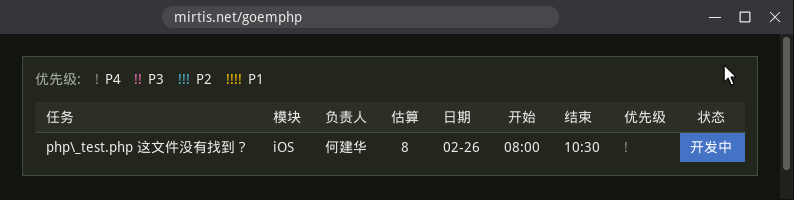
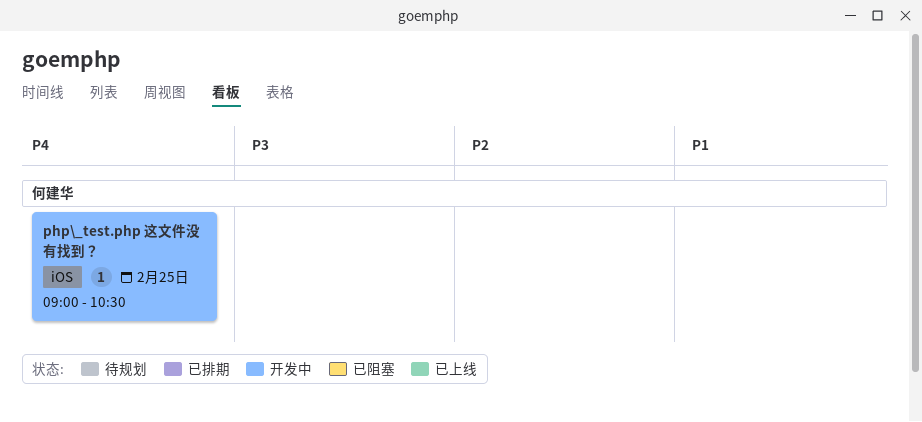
php\_test.php 这文件没有找到？, estimate: 8 -> 1
php\_test.php 这文件没有找到？, day: Feb 26 -> Feb 25
php\_test.php 这文件没有找到？, begins: 08:00 -> 09:00

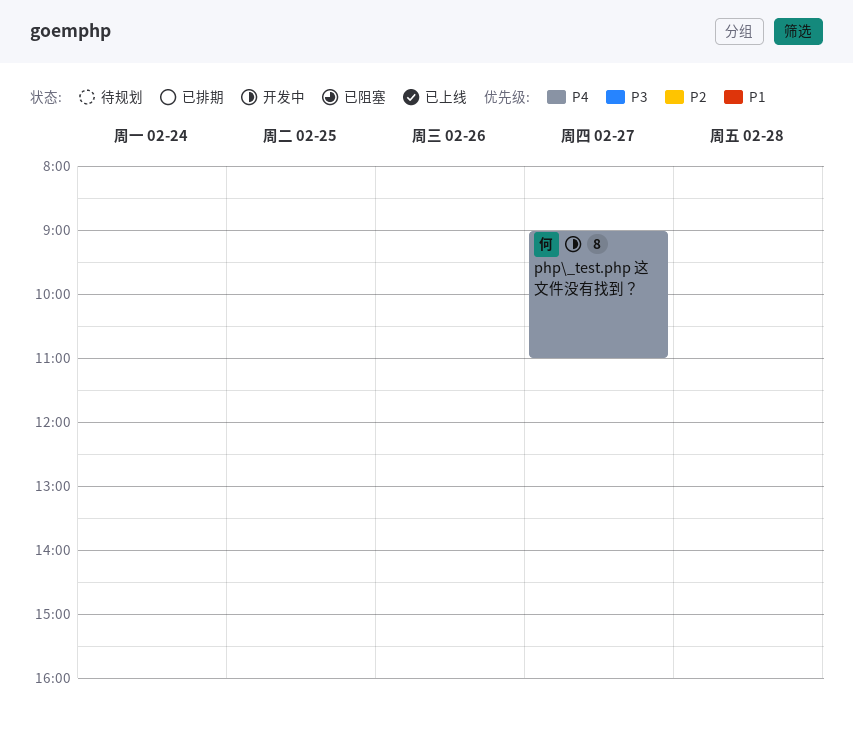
php\_test.php 这文件没有找到？, estimate: 1 -> 8
php\_test.php 这文件没有找到？, day: Feb 25 -> Feb 27
php\_test.php 这文件没有找到？, ends: 10:30 -> 11:00

